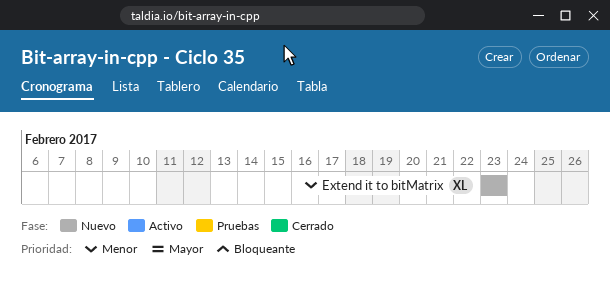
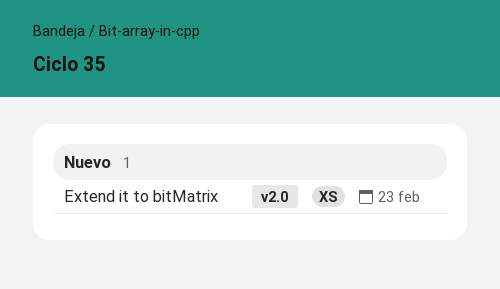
Extend it to bitMatrix, estimate: XL -> XS

